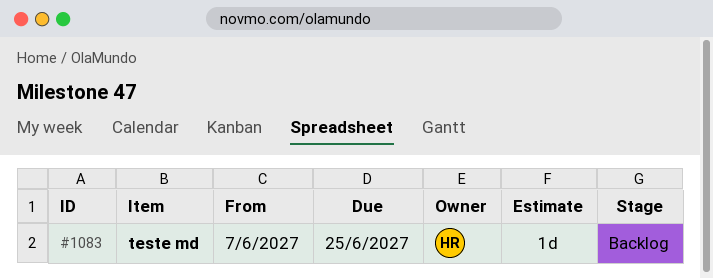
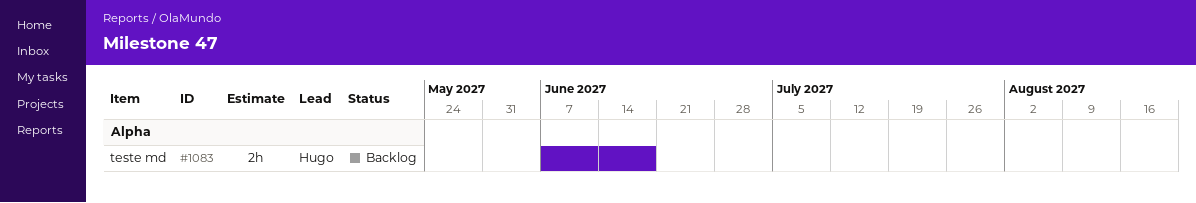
#1083, estimate: 1d -> 2h
#1083, due: Jun 25 -> Jun 18

